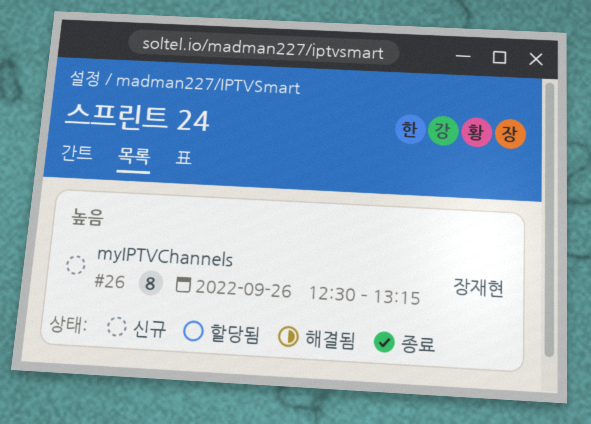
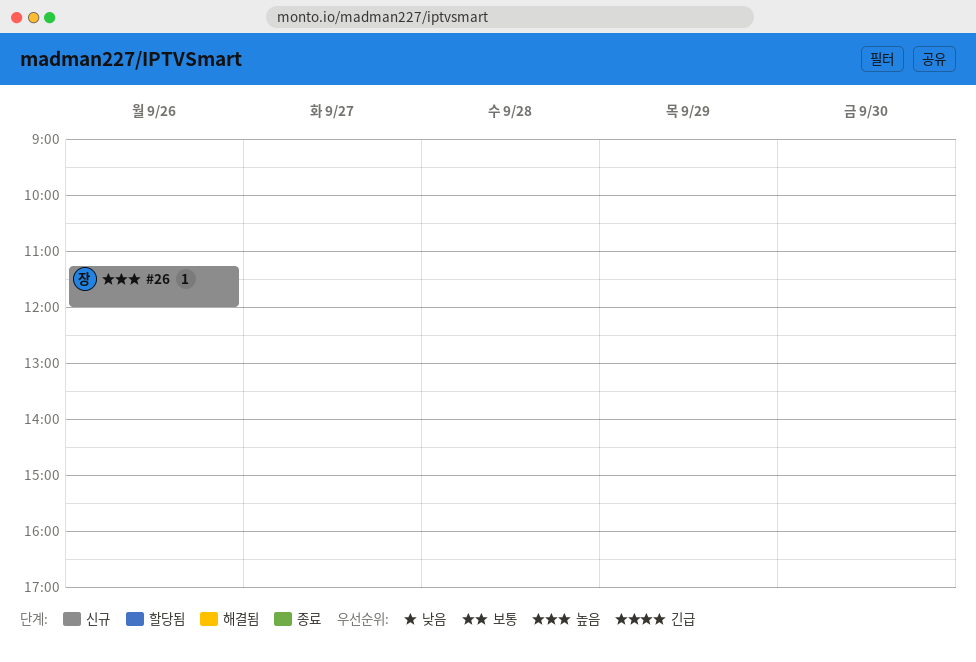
#26, estimate: 8 -> 1
#26, begins: 12:30 -> 11:15
#26, ends: 13:15 -> 12:00

